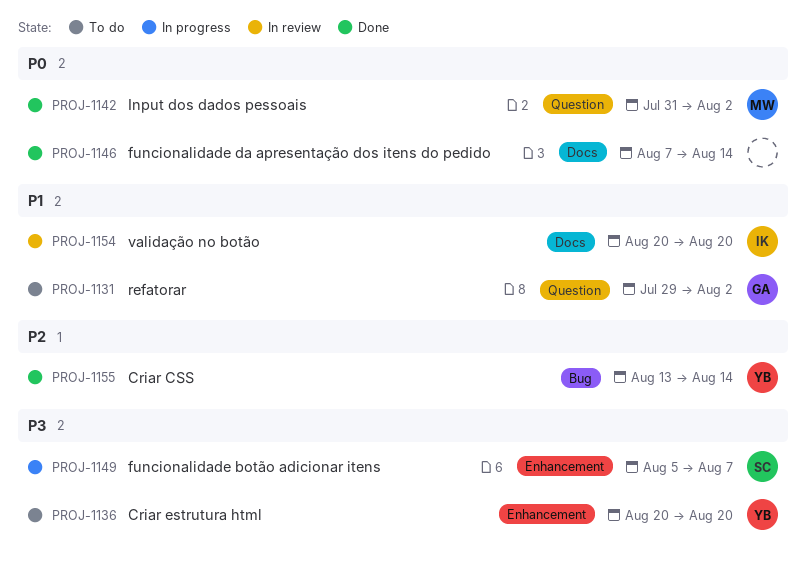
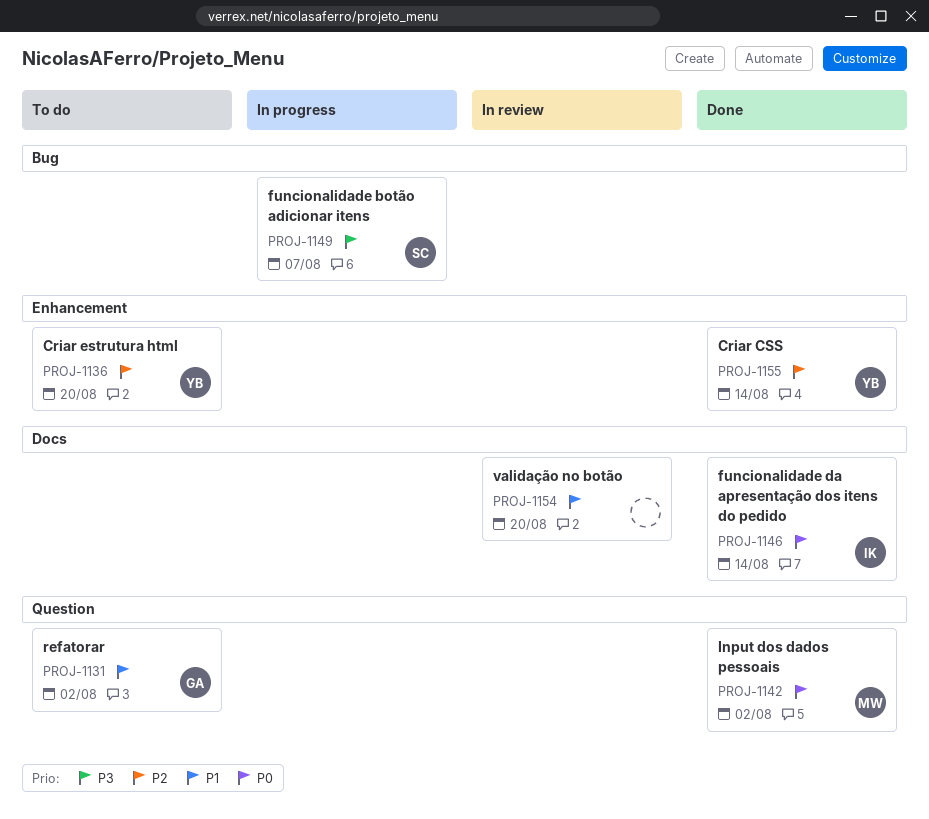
PROJ-1136, priority: P3 -> P2
PROJ-1146, owner: none -> IK
PROJ-1149, label: Enhancement -> Bug
PROJ-1154, owner: IK -> none
PROJ-1155, label: Bug -> Enhancement

